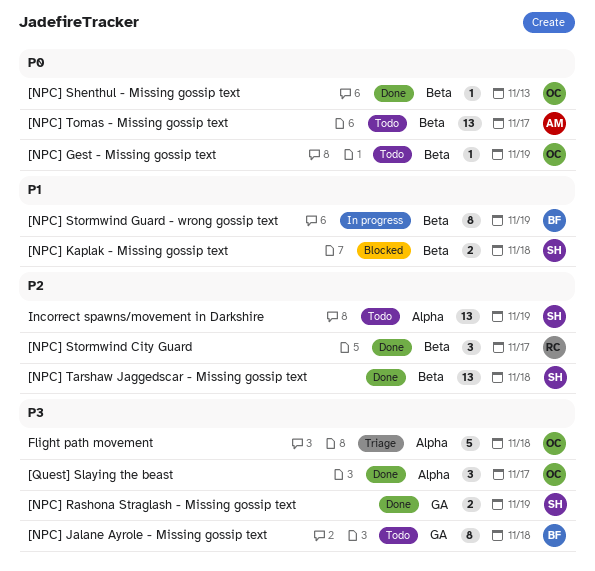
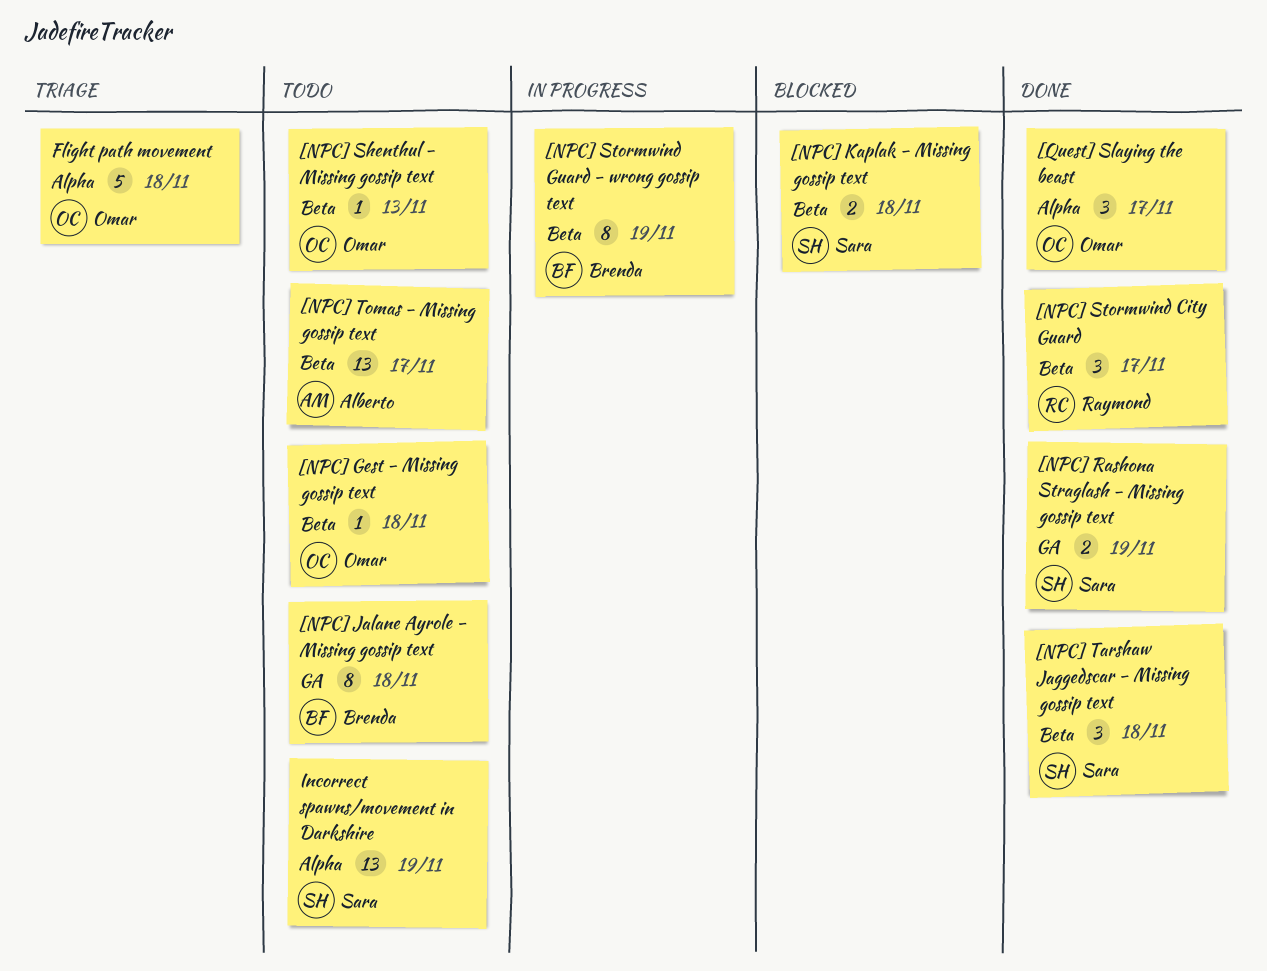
[NPC] Gest - Missing gossip text, due: Nov 19 -> Nov 18
[NPC] Shenthul - Missing gossip text, status: Done -> Todo
[NPC] Tarshaw Jaggedscar - Missing gossip text, estimate: 13 -> 3

